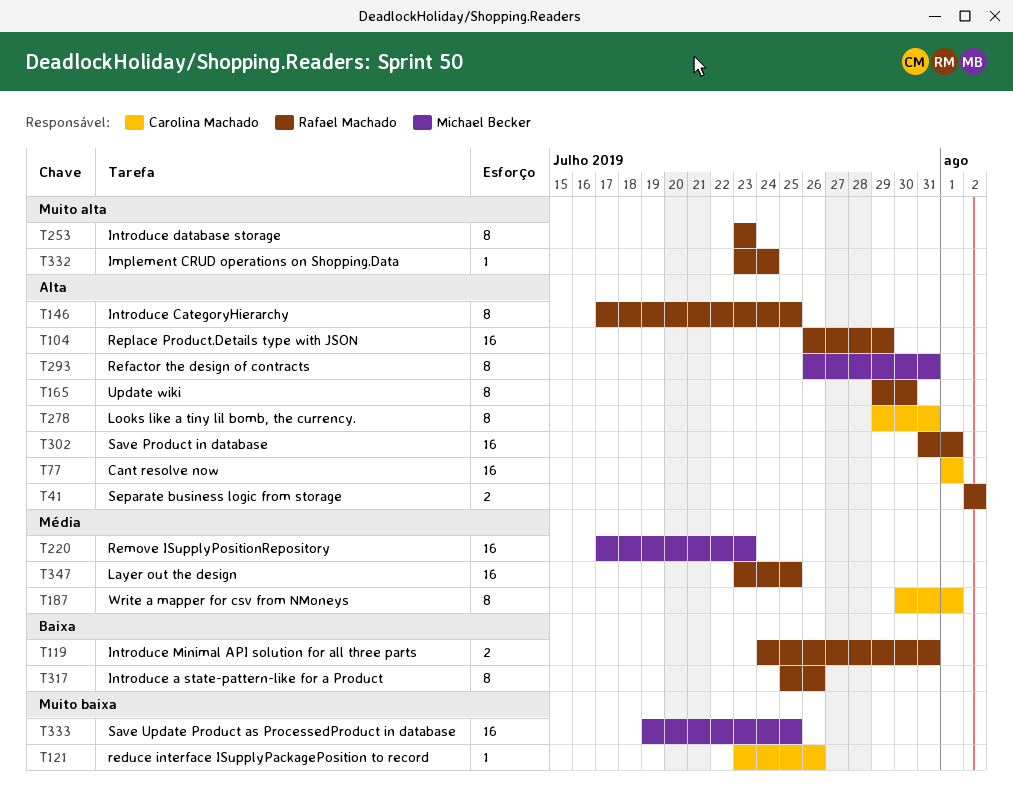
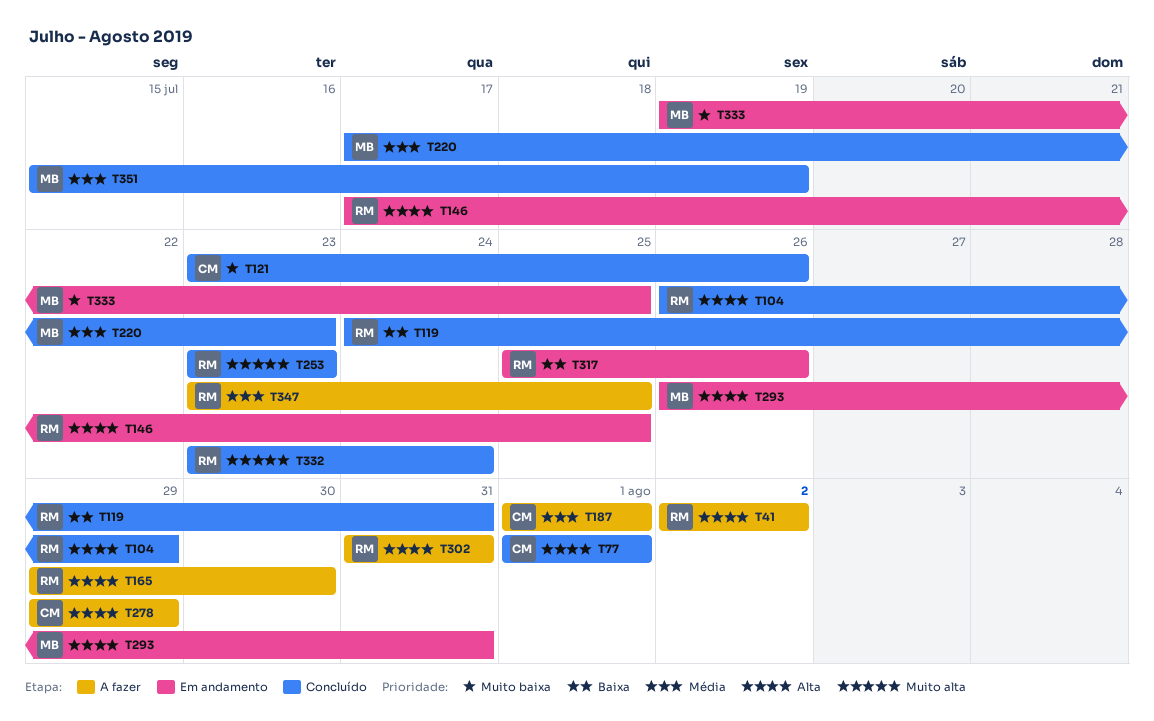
T187, start: Jul 30 -> Aug 1
T278, due: Jul 31 -> Jul 29
T302, due: Aug 1 -> Jul 31
T351: none -> present

